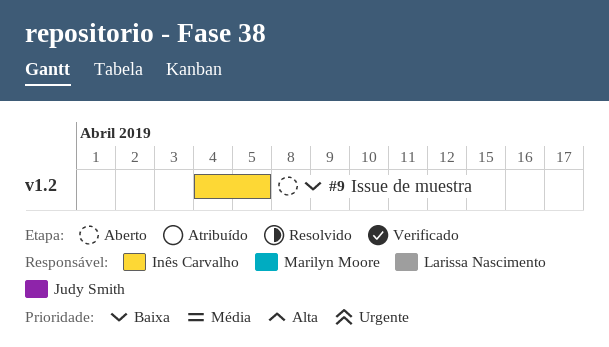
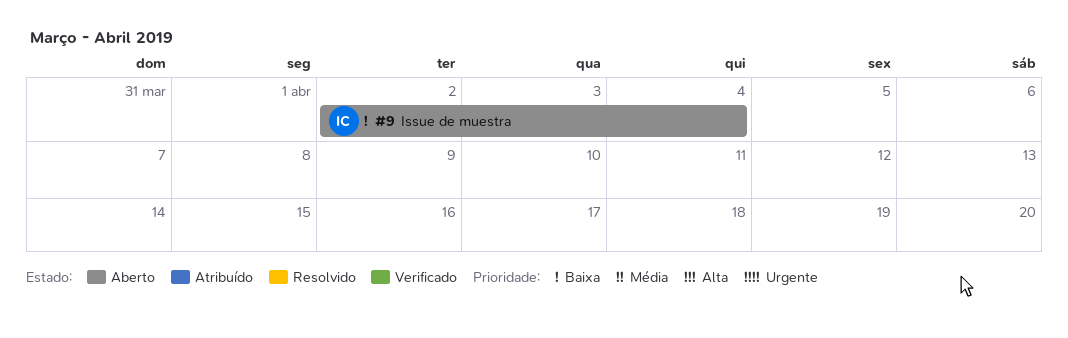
#9, start: Apr 4 -> Apr 2
#9, due: Apr 5 -> Apr 4

